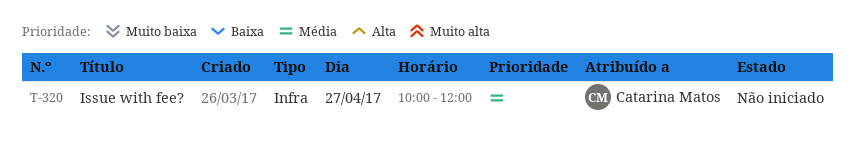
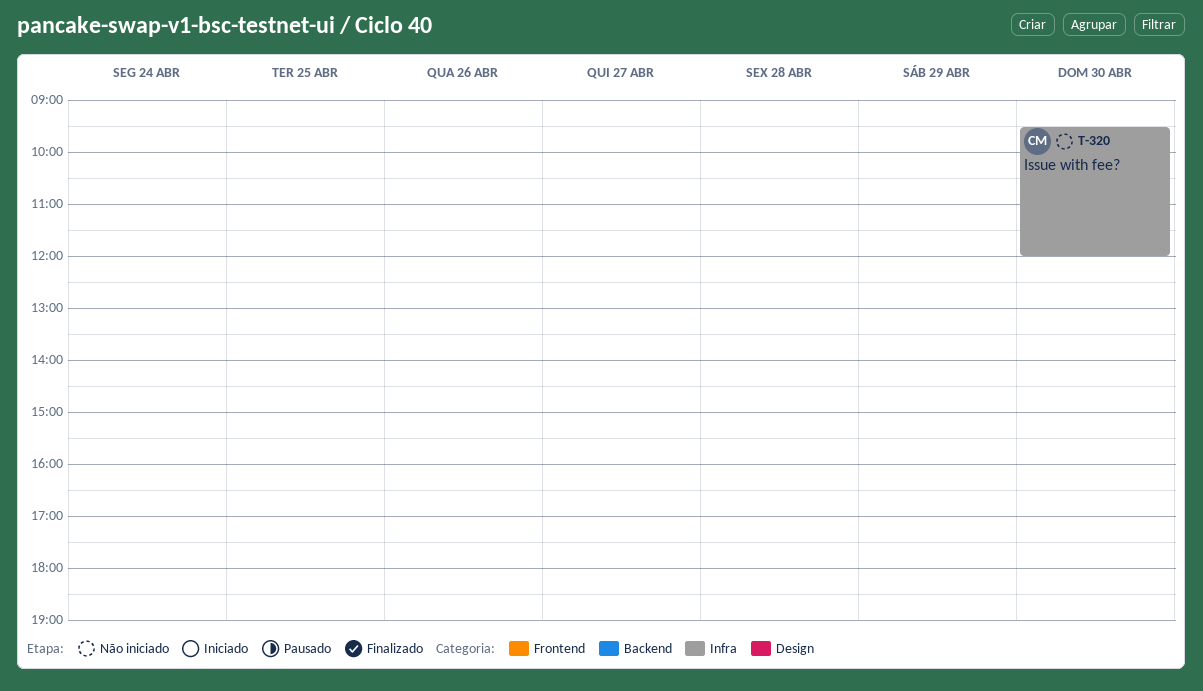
T-320, day: Apr 27 -> Apr 30
T-320, begins: 10:00 -> 09:30

